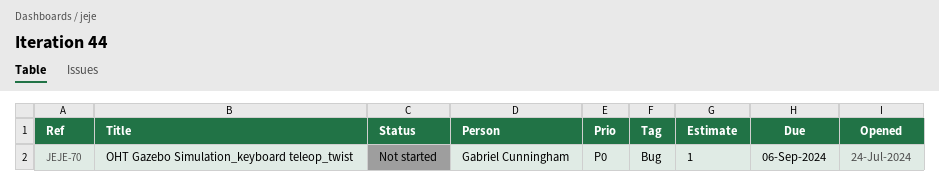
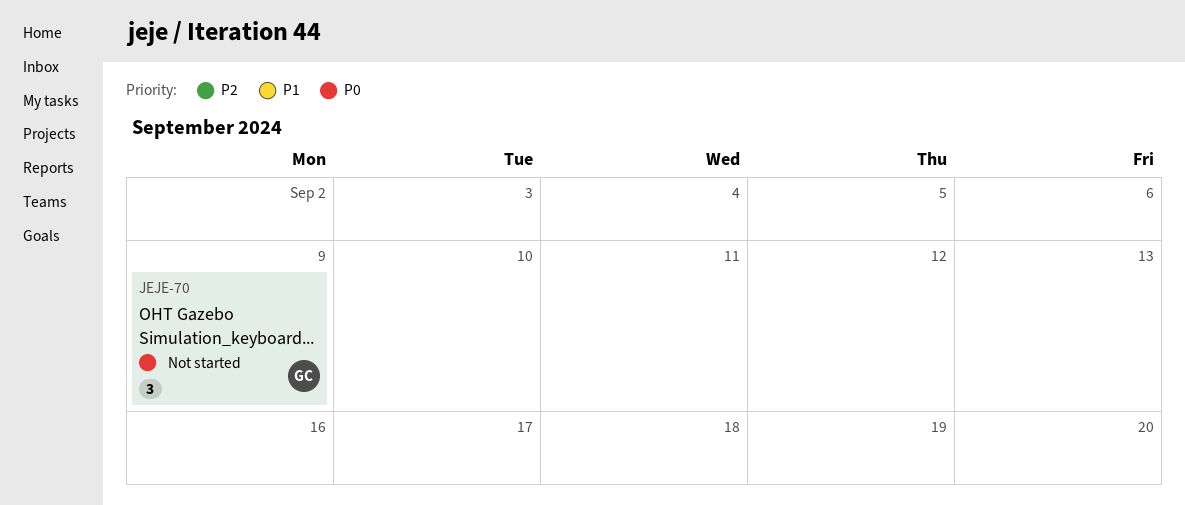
JEJE-70, estimate: 1 -> 3
JEJE-70, due: Sep 6 -> Sep 9

